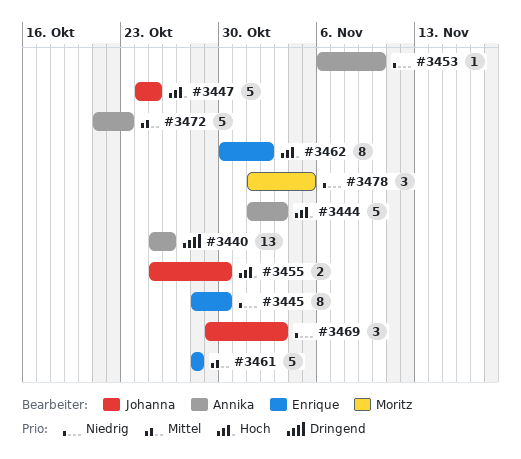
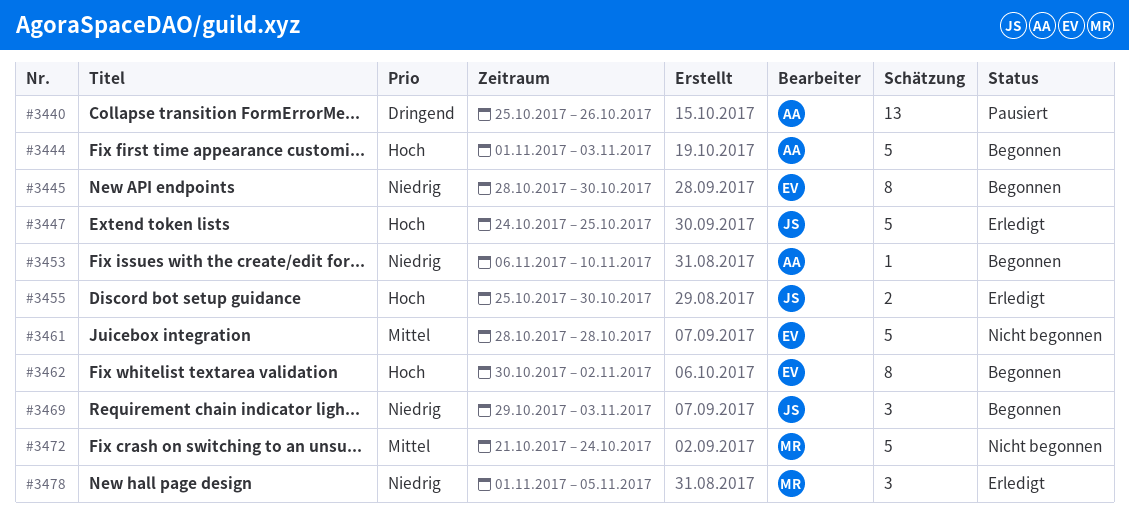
#3472, owner: Annika -> Moritz
#3472, due: Oct 23 -> Oct 24

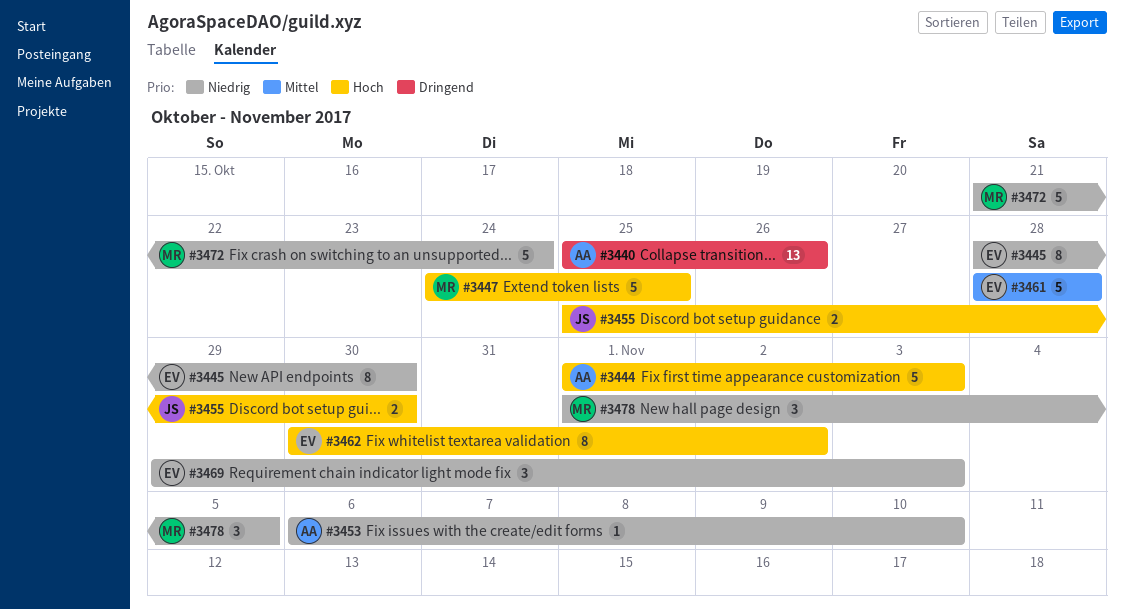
#3447, owner: JS -> MR
#3469, owner: JS -> EV
#3472, priority: Mittel -> Niedrig

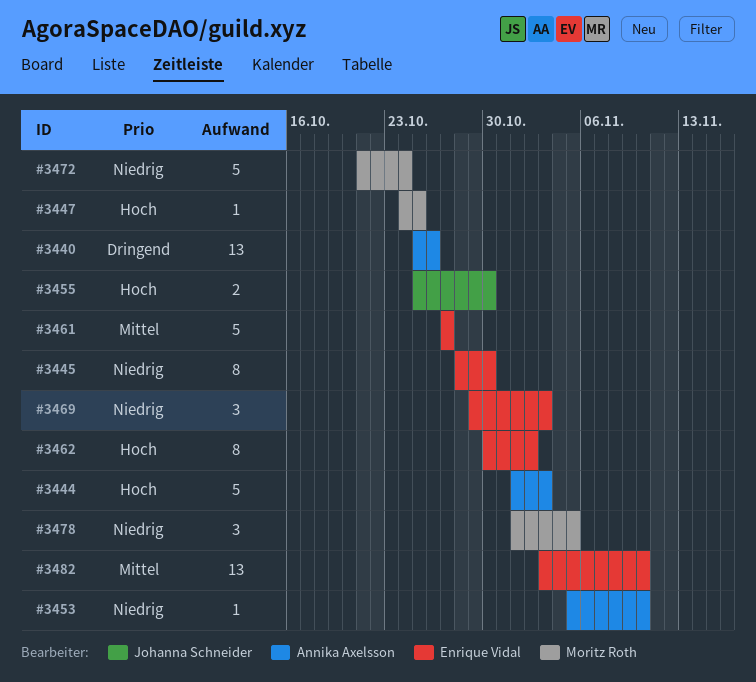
#3447, estimate: 5 -> 1
#3453, start: Nov 6 -> Nov 5
#3461, start: Oct 28 -> Oct 27
#3461, due: Oct 28 -> Oct 27
#3482: none -> present

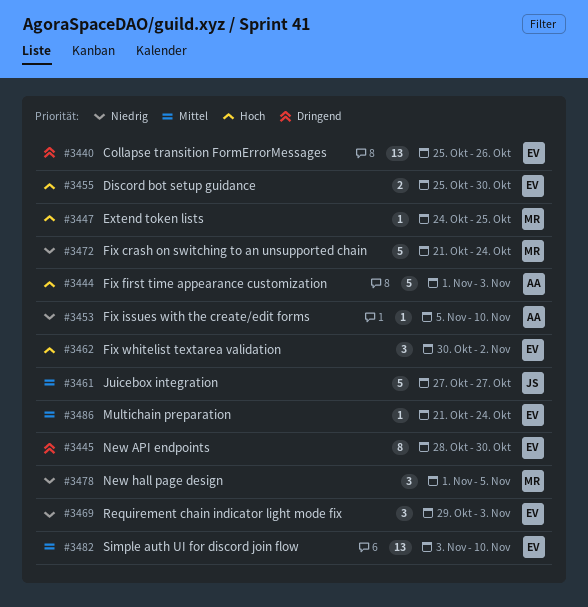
#3440, owner: Annika Axelsson -> Enrique Vidal
#3445, priority: Niedrig -> Dringend
#3455, owner: Johanna Schneider -> Enrique Vidal
#3461, owner: Enrique Vidal -> Johanna Schneider
#3462, estimate: 8 -> 3
#3486: none -> present

